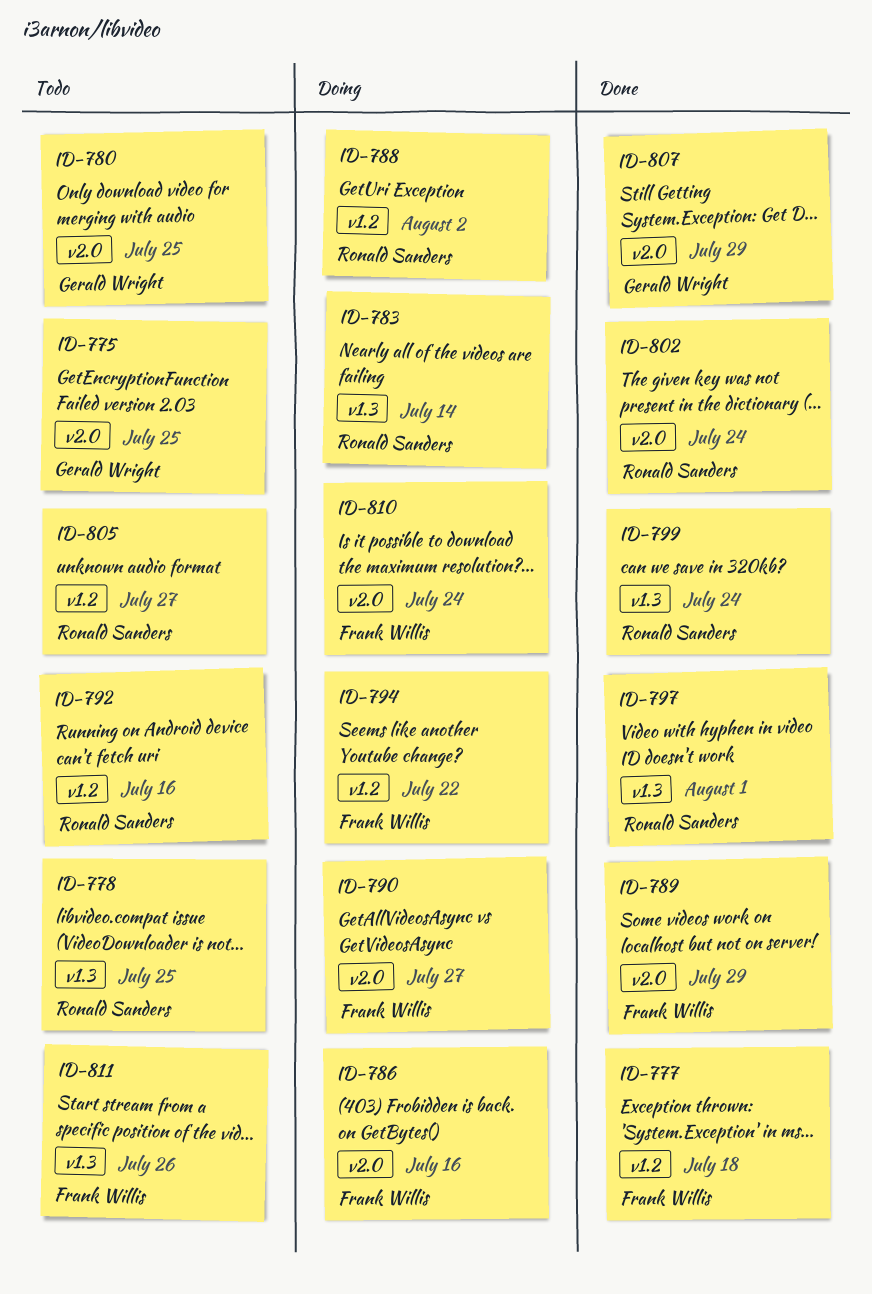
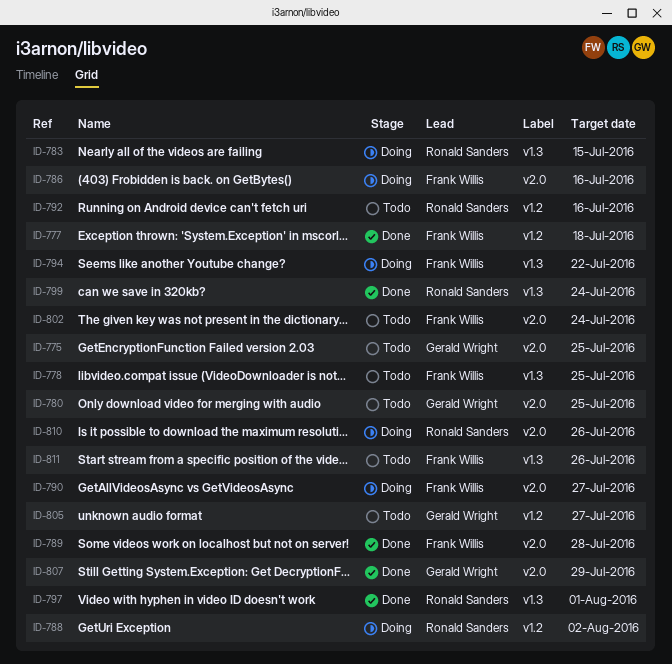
ID-778, owner: Ronald Sanders -> Frank Willis
ID-783, due: Jul 14 -> Jul 15
ID-789, due: Jul 29 -> Jul 28
ID-794, label: v1.2 -> v1.3
ID-802, status: Done -> Todo
ID-802, owner: Ronald Sanders -> Frank Willis
ID-805, owner: Ronald Sanders -> Gerald Wright
ID-810, owner: Frank Willis -> Ronald Sanders
ID-810, due: Jul 24 -> Jul 26

